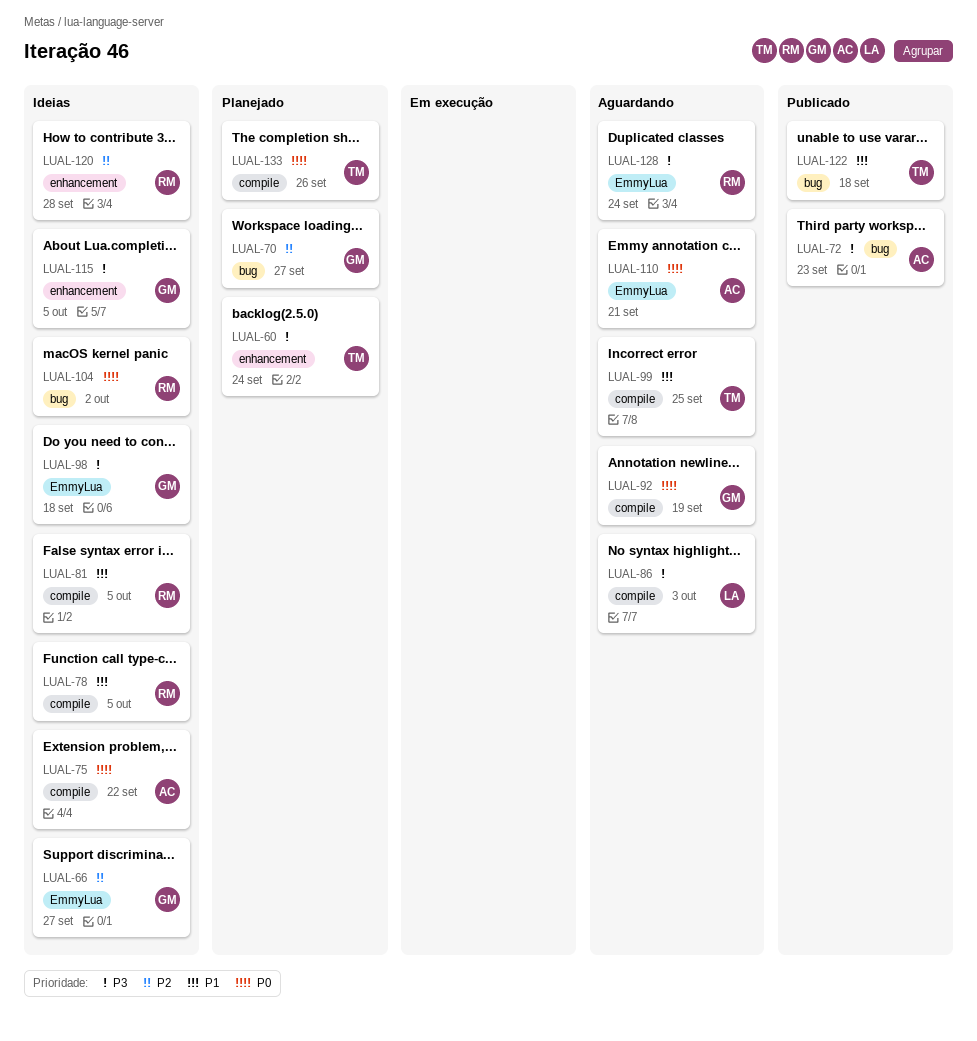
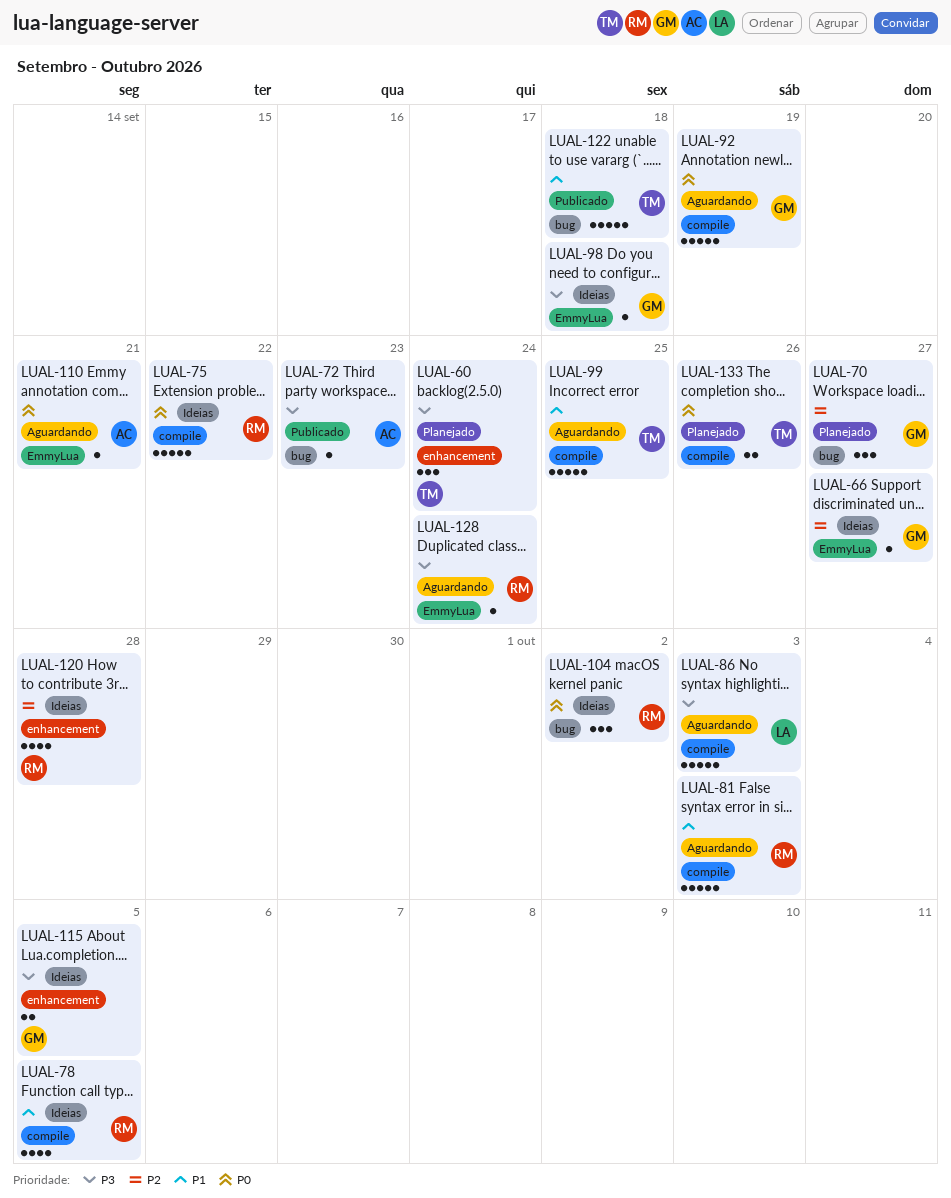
LUAL-75, owner: AC -> RM
LUAL-81, status: Ideias -> Aguardando
LUAL-81, due: Oct 5 -> Oct 3

